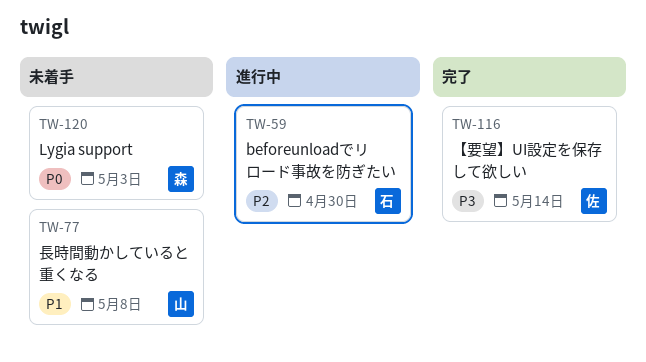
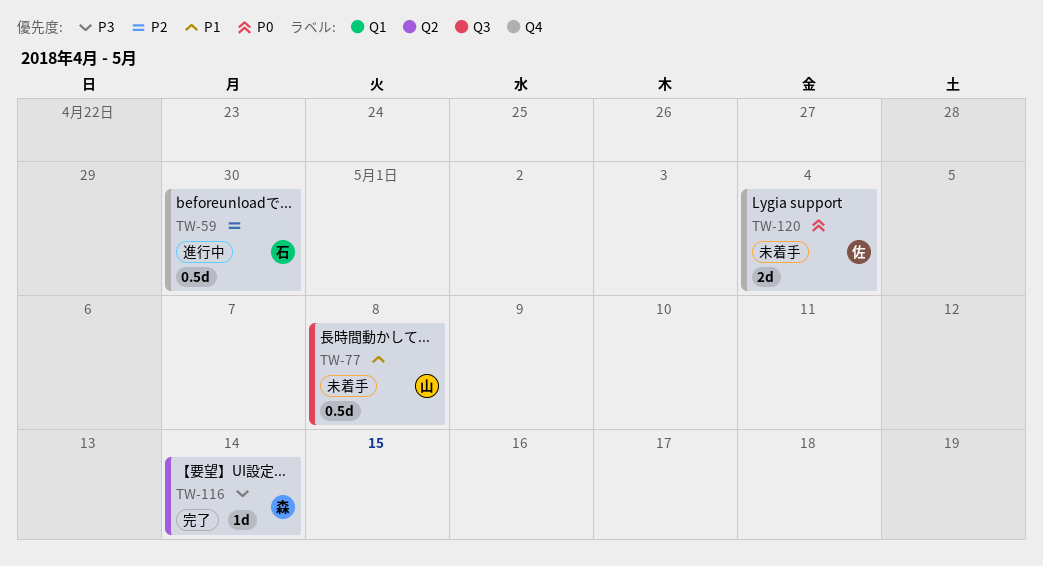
TW-116, owner: 佐 -> 森
TW-120, owner: 森 -> 佐
TW-120, due: May 3 -> May 4

